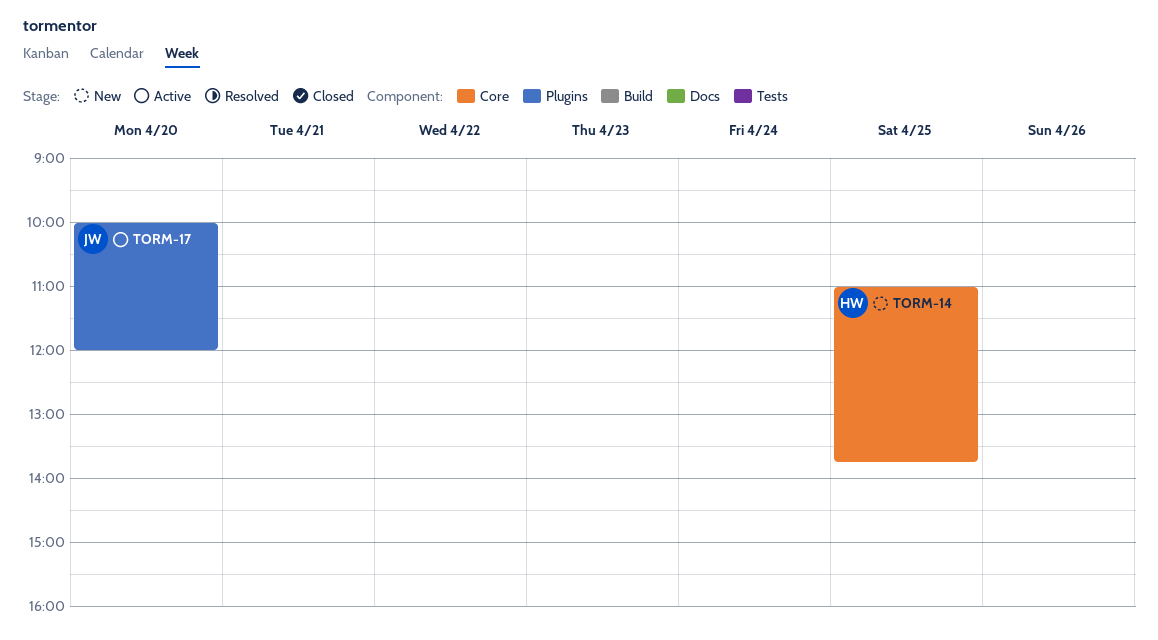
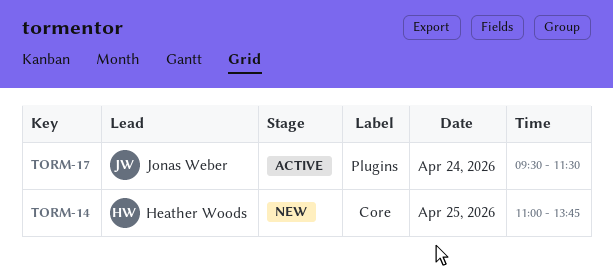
TORM-17, day: Apr 20 -> Apr 24
TORM-17, begins: 10:00 -> 09:30
TORM-17, ends: 12:00 -> 11:30

